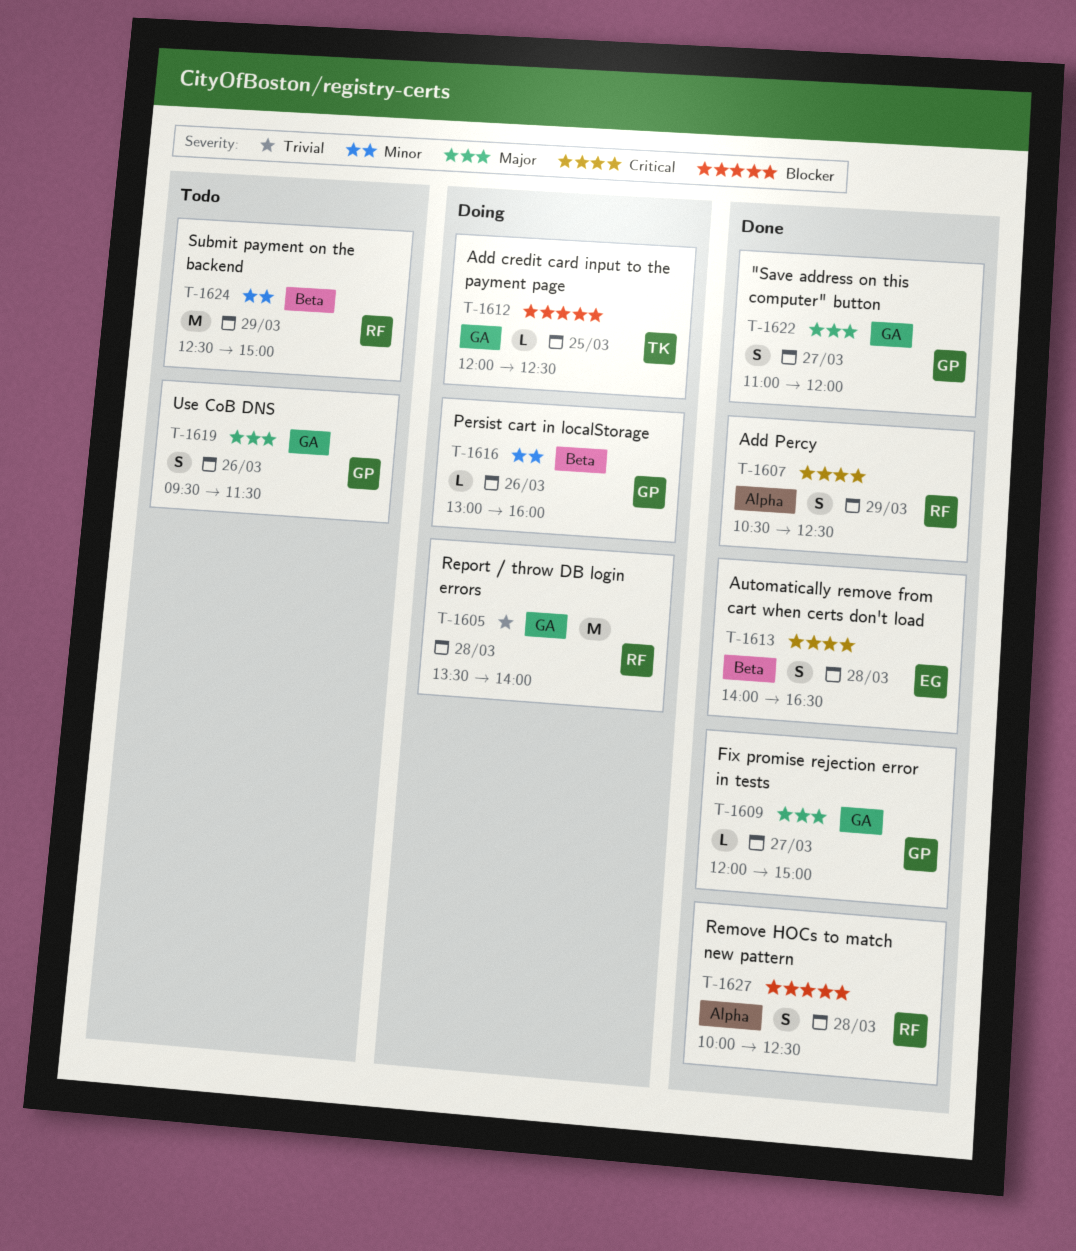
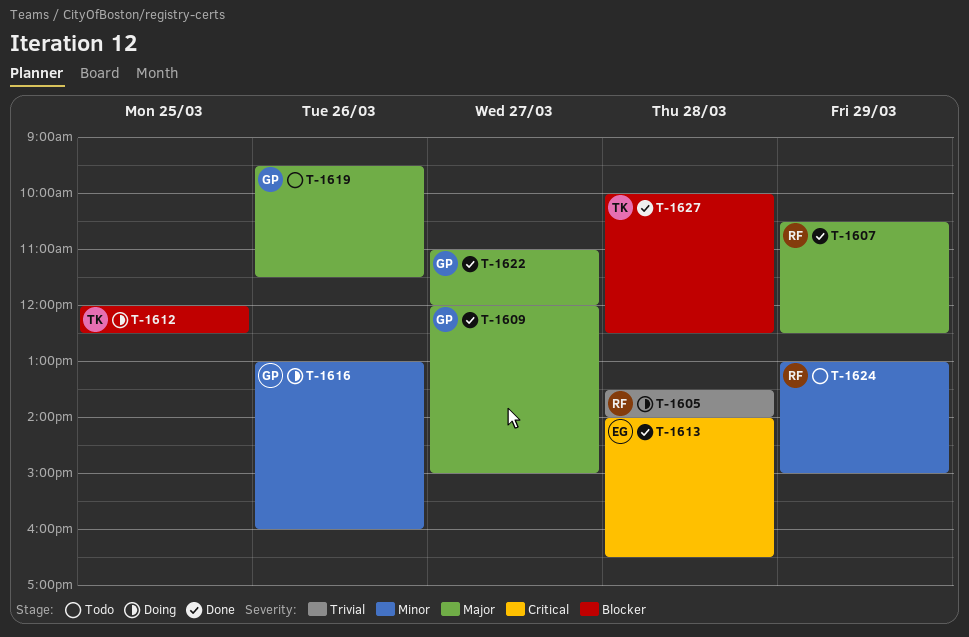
T-1607, priority: Critical -> Major
T-1624, begins: 12:30 -> 13:00
T-1627, owner: RF -> TK

